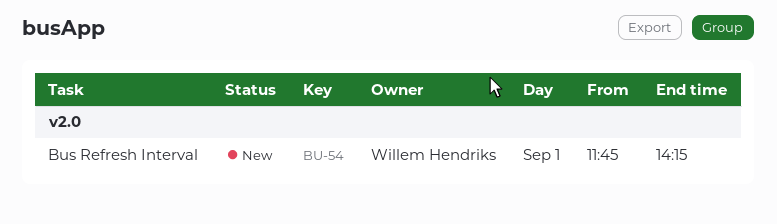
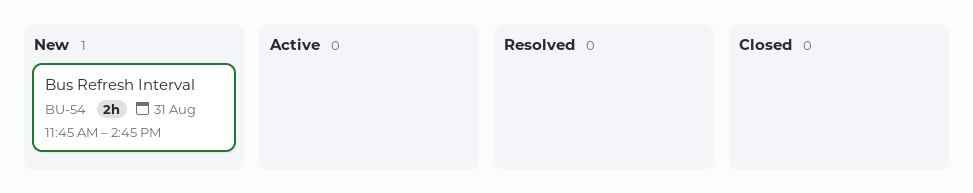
BU-54, day: Sep 1 -> Aug 31
BU-54, ends: 14:15 -> 14:45

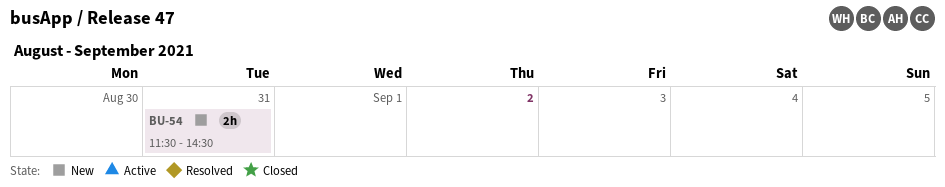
BU-54, begins: 11:45 -> 11:30
BU-54, ends: 14:45 -> 14:30

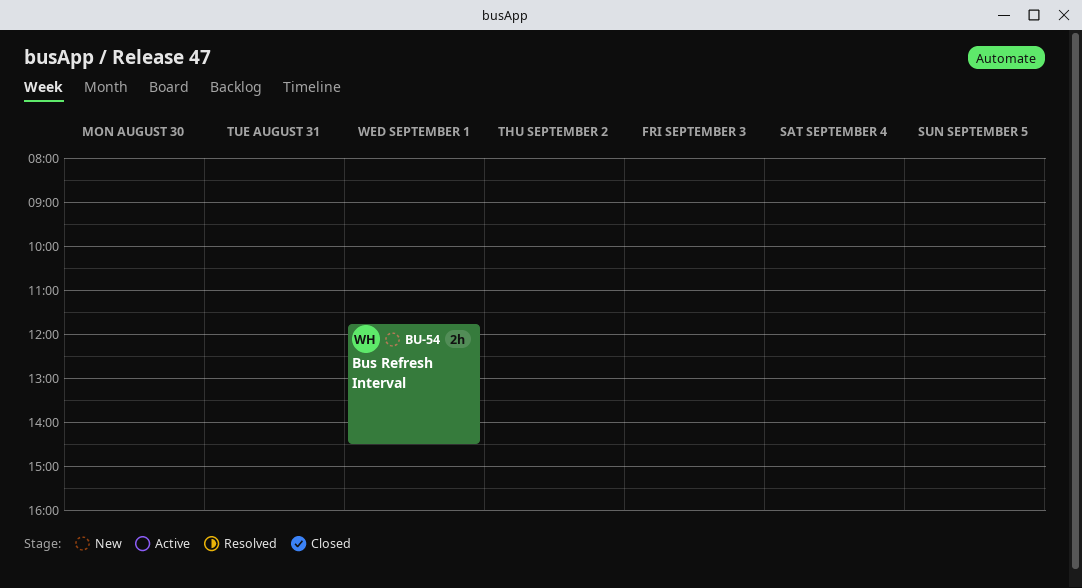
BU-54, day: Aug 31 -> Sep 1
BU-54, begins: 11:30 -> 11:45

